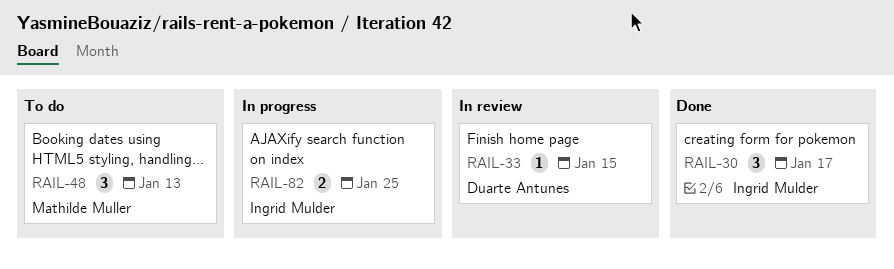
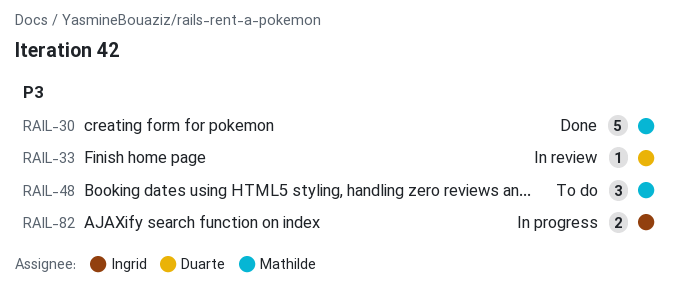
RAIL-30, owner: Ingrid Mulder -> Mathilde Muller
RAIL-30, estimate: 3 -> 5

